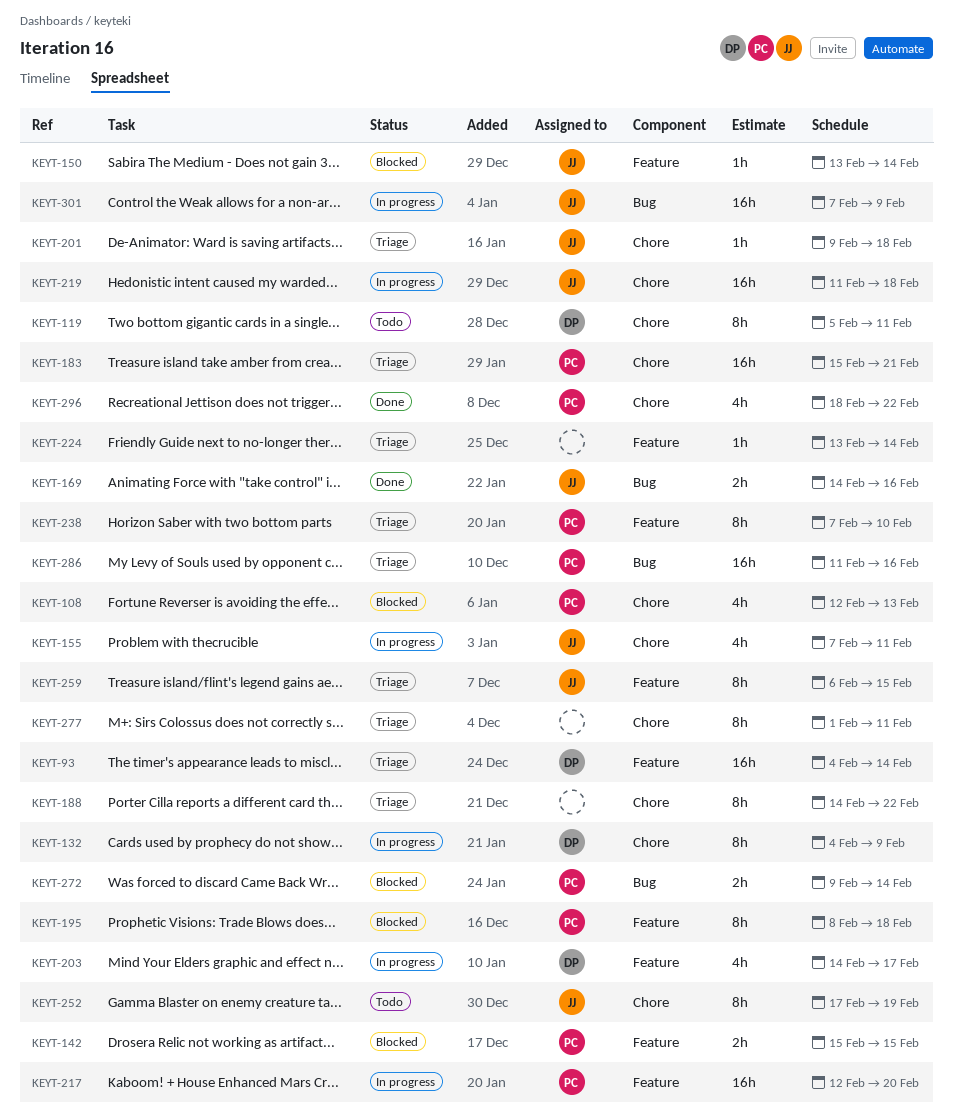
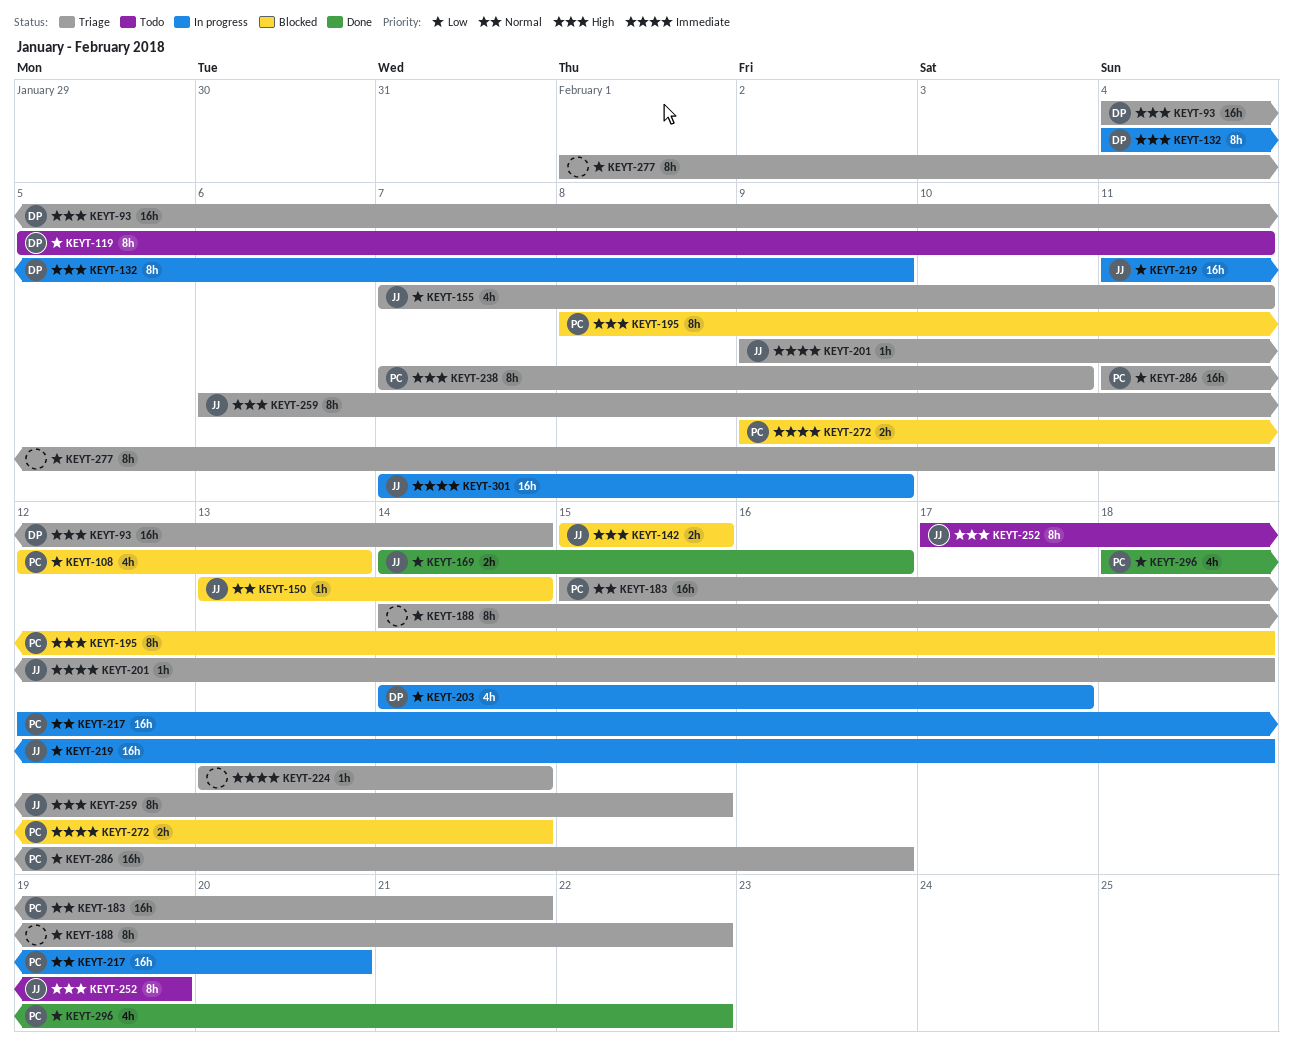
KEYT-142, owner: PC -> JJ
KEYT-155, status: In progress -> Triage

